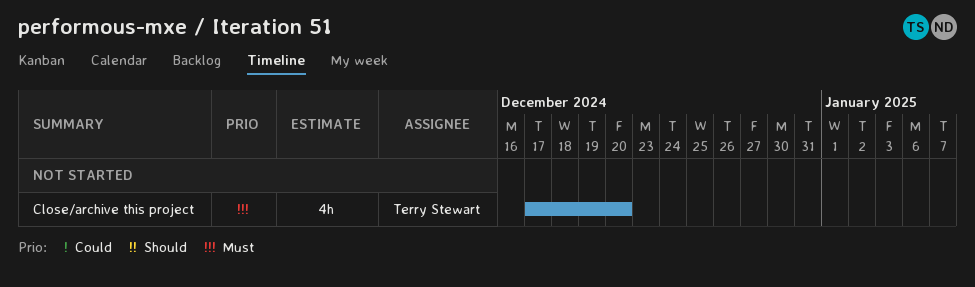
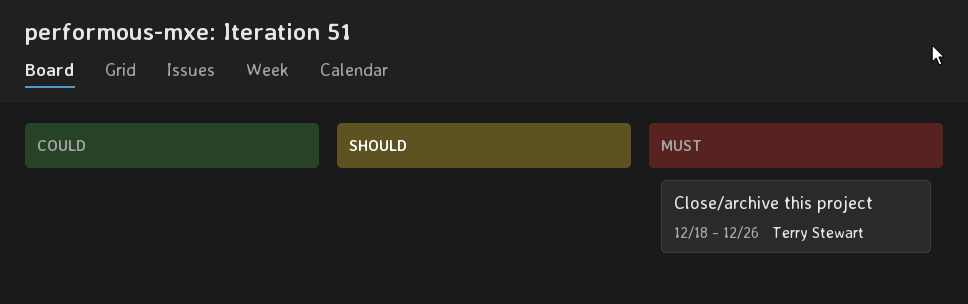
Close/archive this project, start: Dec 17 -> Dec 18
Close/archive this project, due: Dec 20 -> Dec 26

